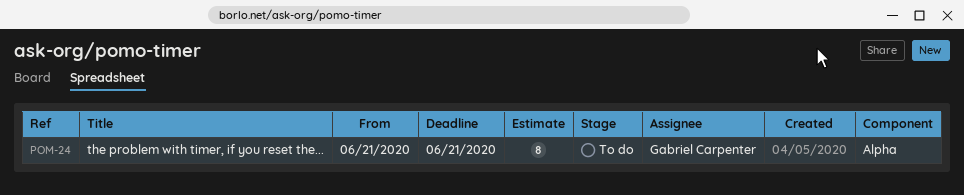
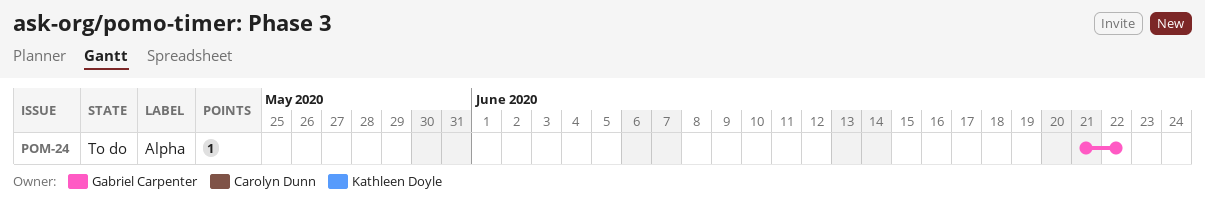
POM-24, estimate: 8 -> 1
POM-24, due: Jun 21 -> Jun 22

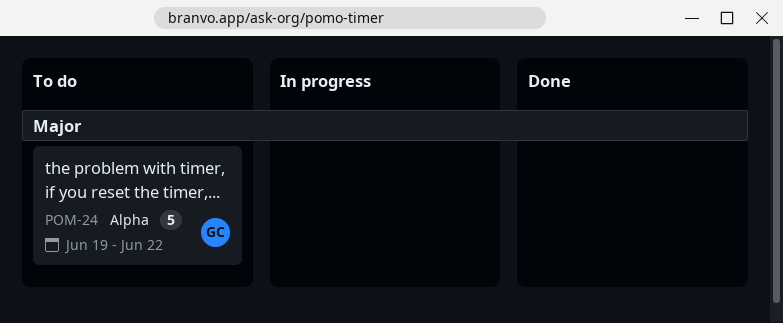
POM-24, estimate: 1 -> 5
POM-24, start: Jun 21 -> Jun 19

